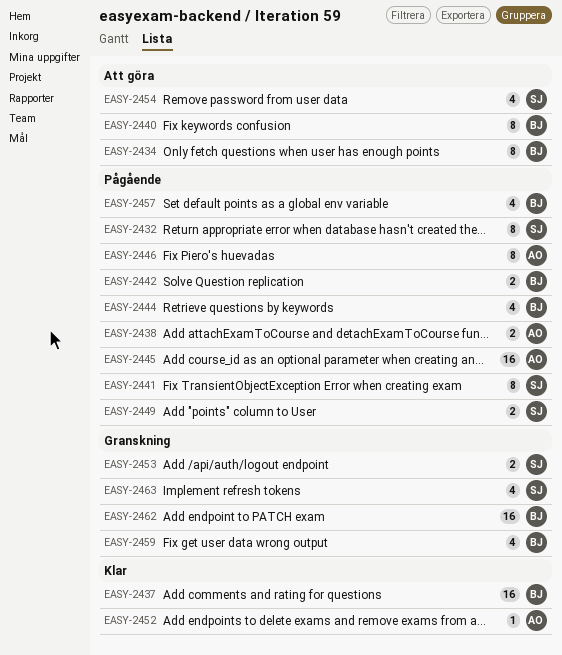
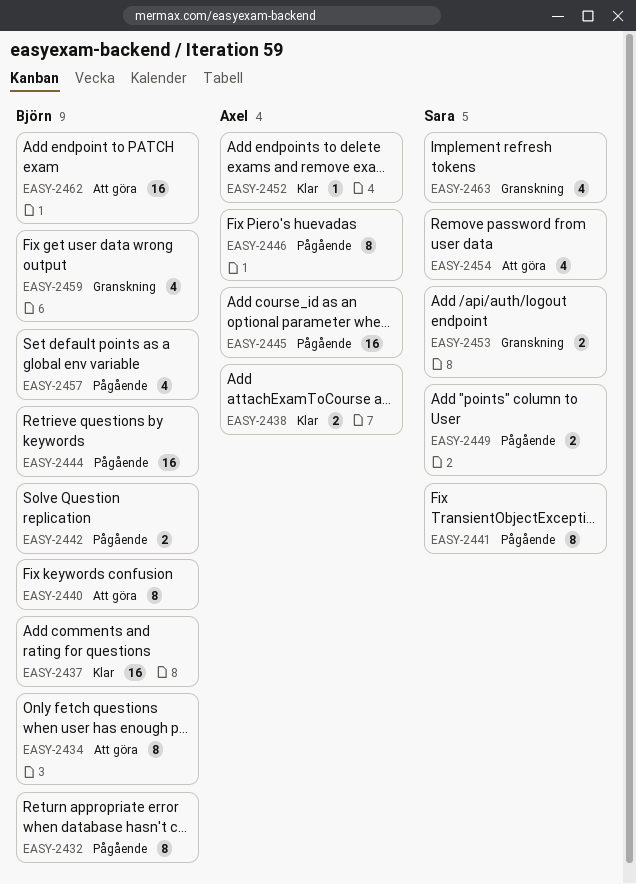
EASY-2432, owner: Sara -> Björn
EASY-2438, status: Pågående -> Klar
EASY-2444, estimate: 4 -> 16
EASY-2462, status: Granskning -> Att göra

